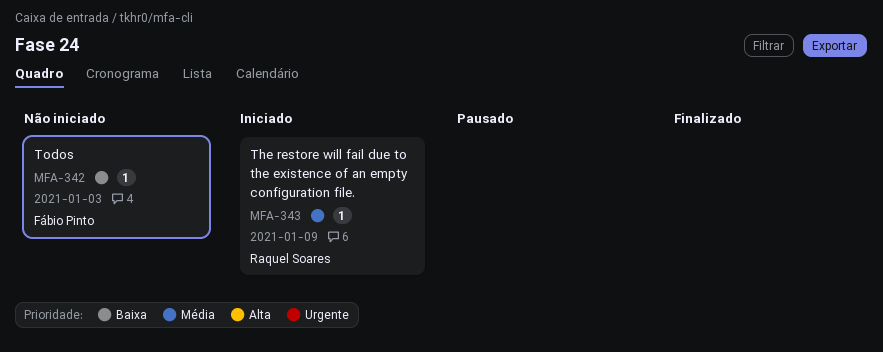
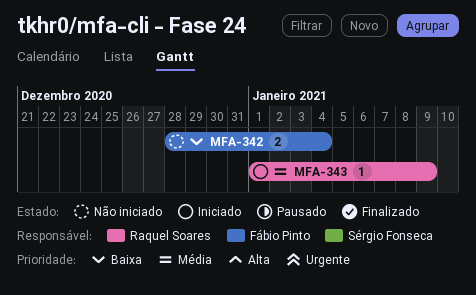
MFA-342, estimate: 1 -> 2
MFA-342, due: Jan 3 -> Jan 4

